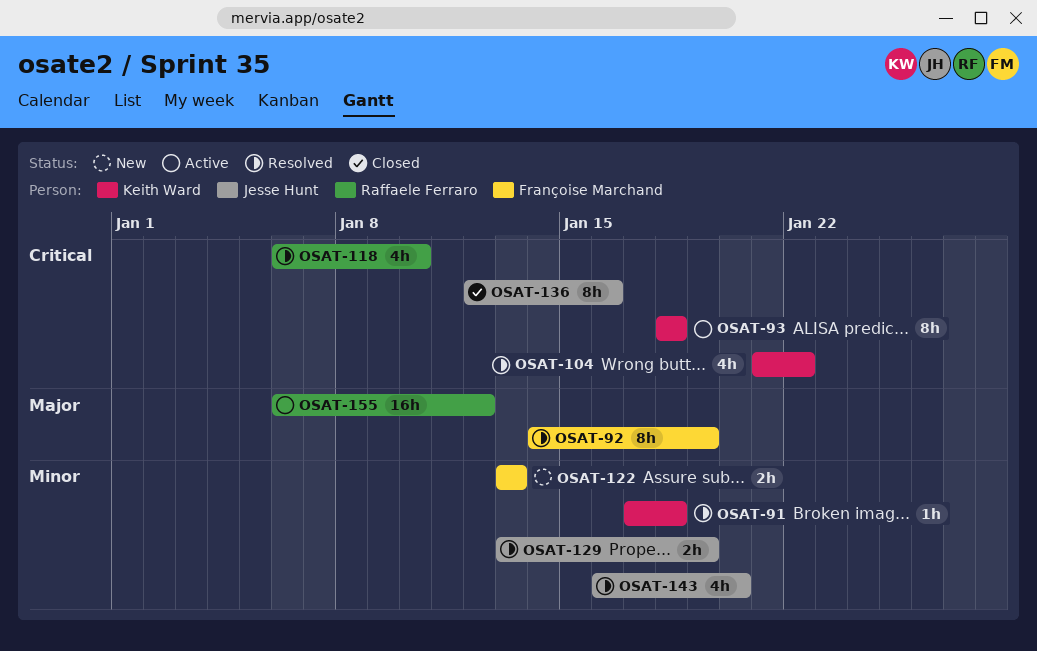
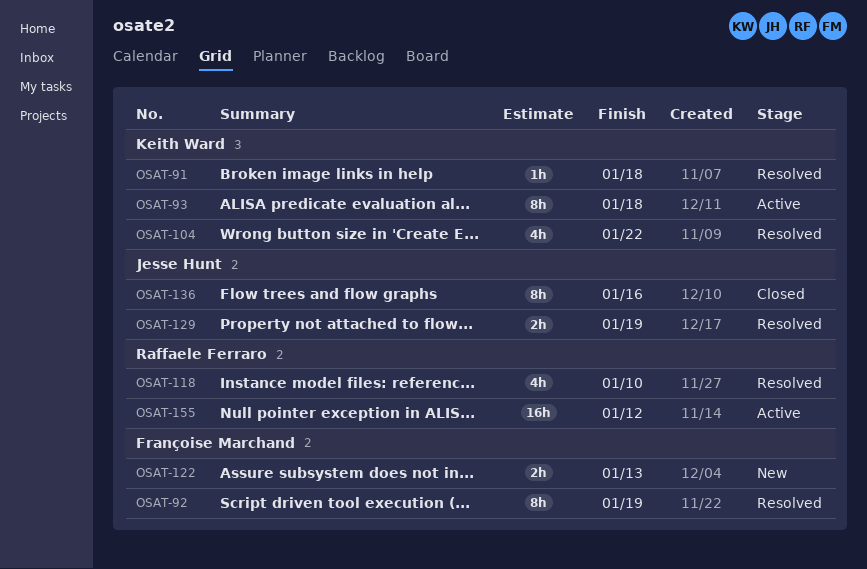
OSAT-143: present -> none

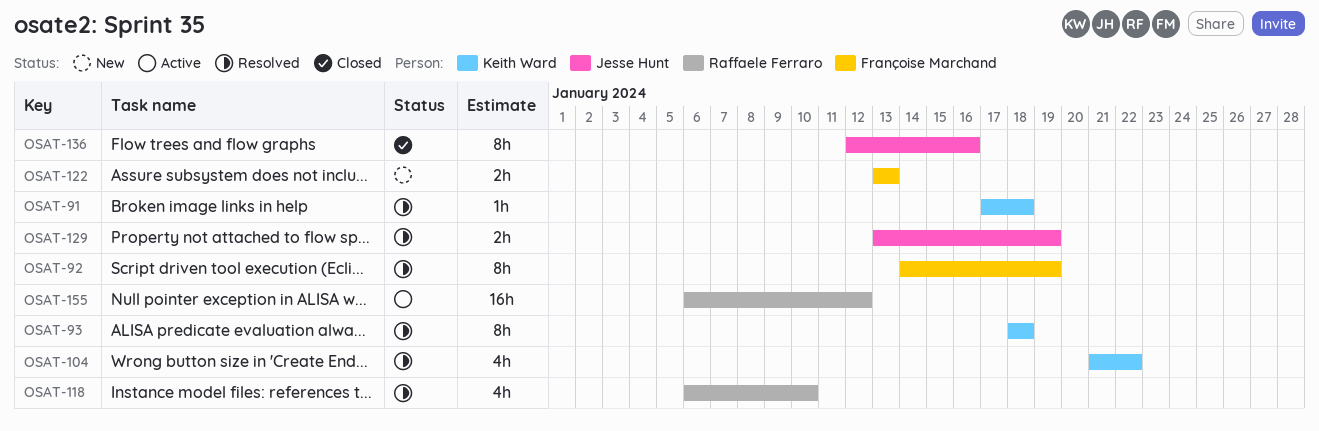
OSAT-93, status: Active -> Resolved

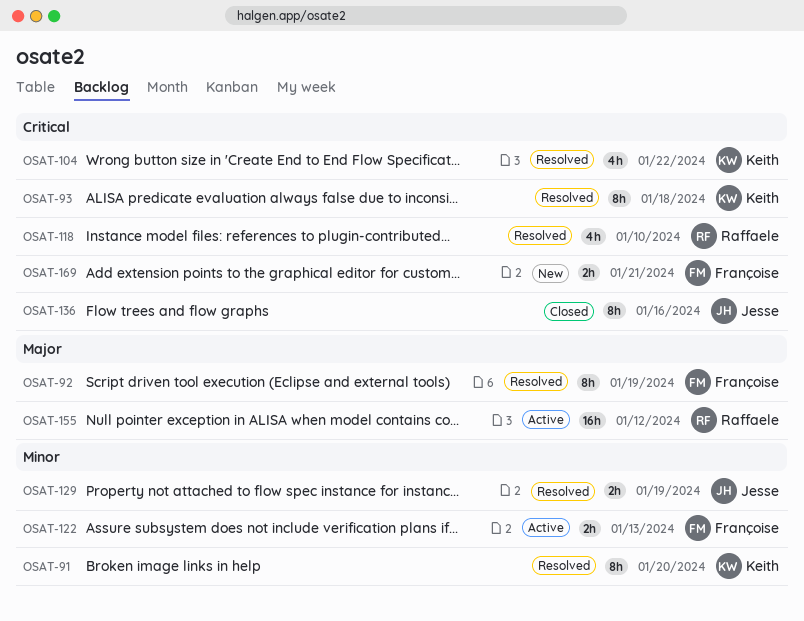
OSAT-91, estimate: 1h -> 8h
OSAT-91, due: Jan 18 -> Jan 20
OSAT-122, status: New -> Active
OSAT-169: none -> present

